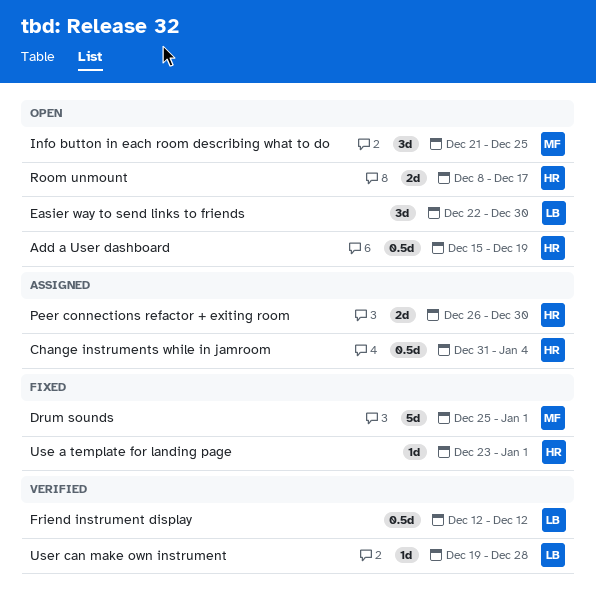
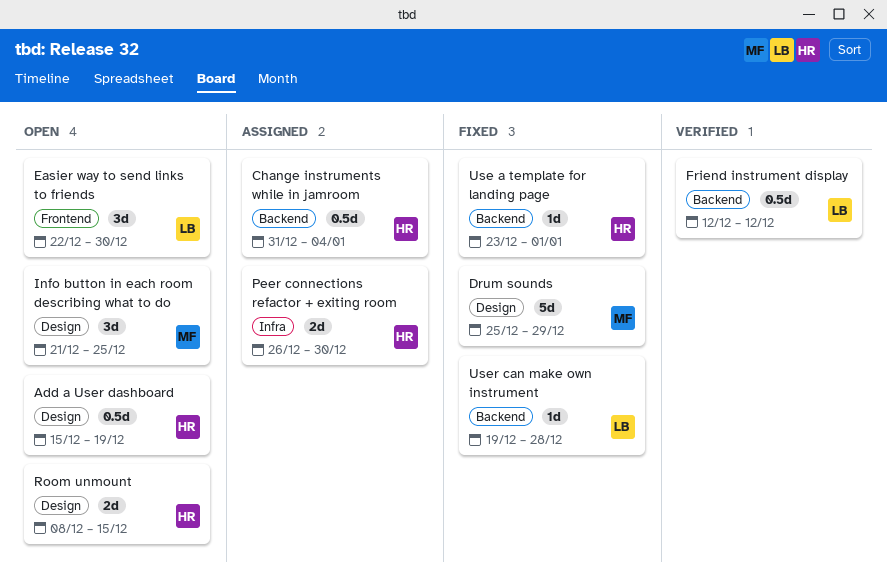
Drum sounds, due: Jan 1 -> Dec 29
Room unmount, due: Dec 17 -> Dec 15
User can make own instrument, status: Verified -> Fixed

